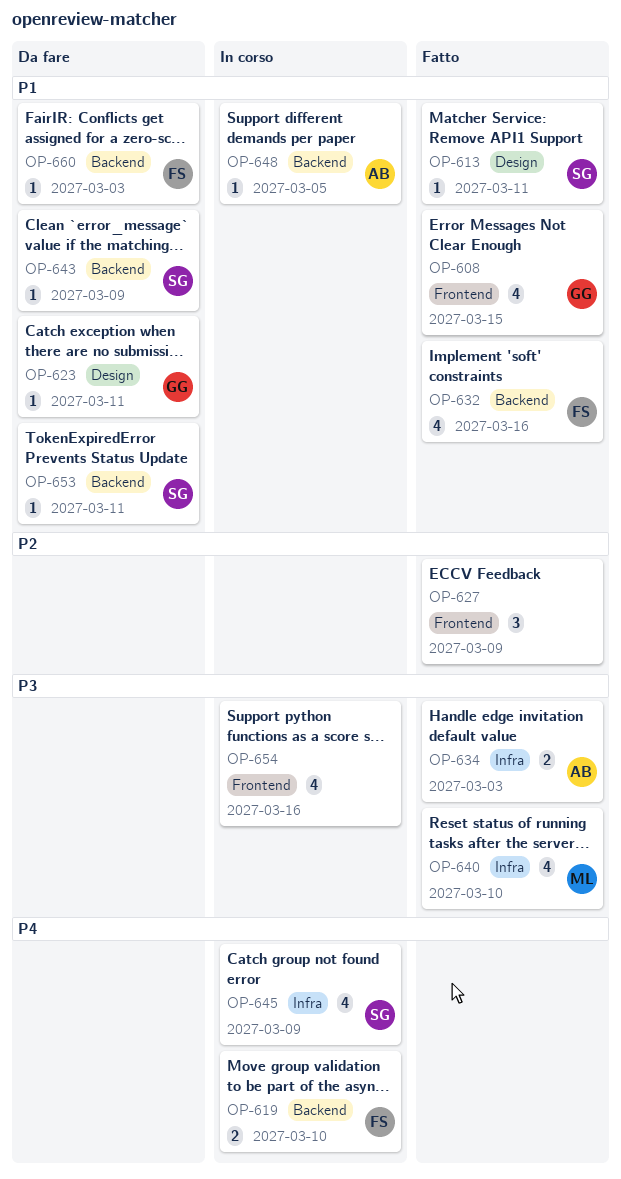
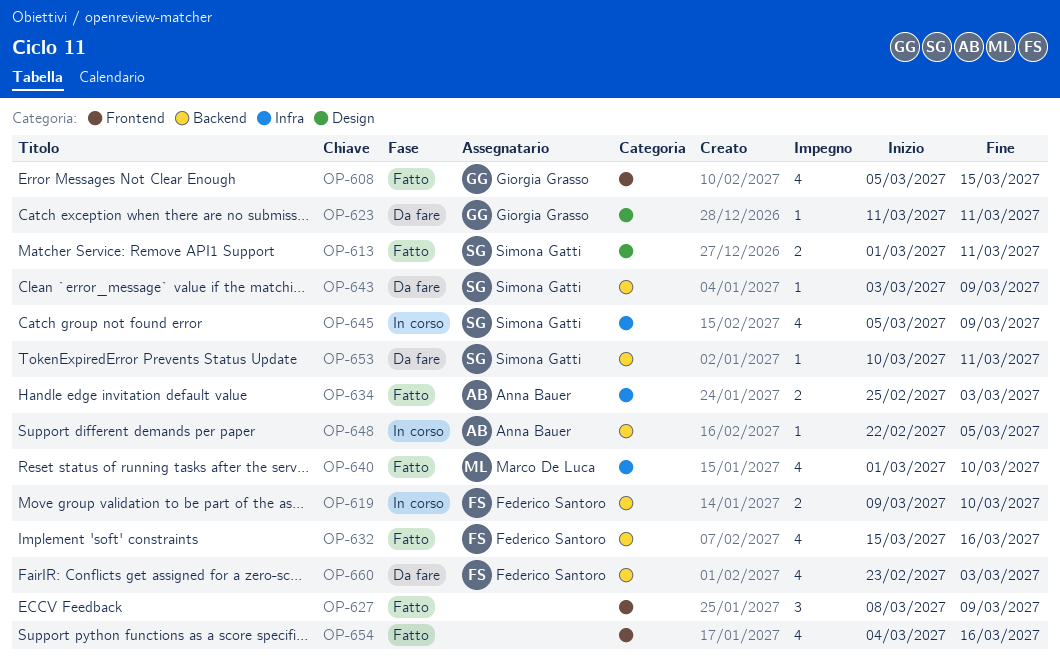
OP-613, estimate: 1 -> 2
OP-654, status: In corso -> Fatto
OP-660, estimate: 1 -> 4

